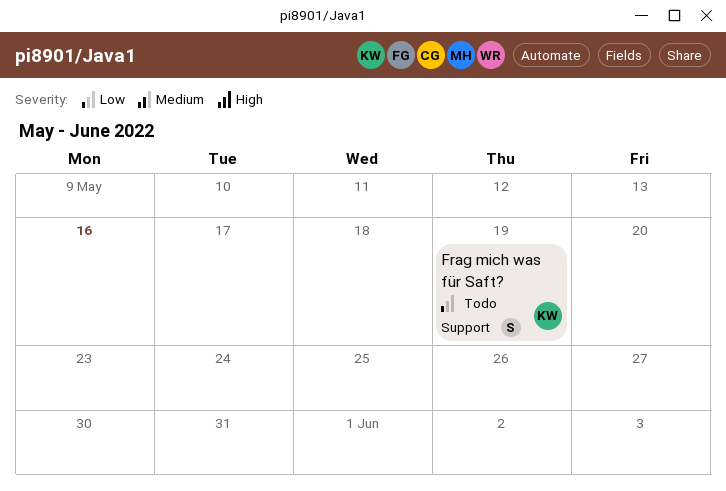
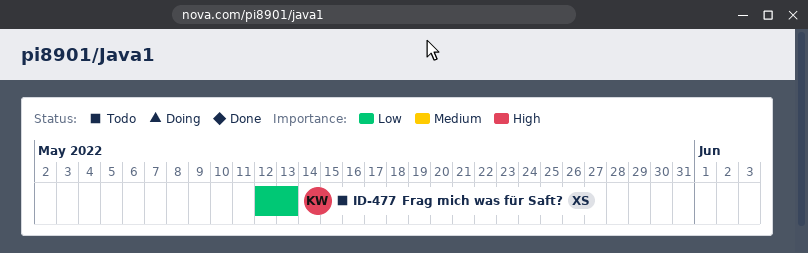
Frag mich was für Saft?, estimate: S -> XS
Frag mich was für Saft?, due: May 19 -> May 13

